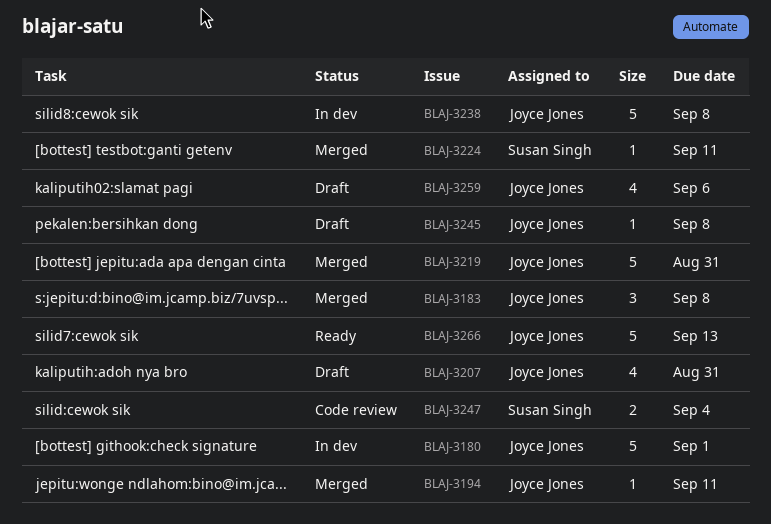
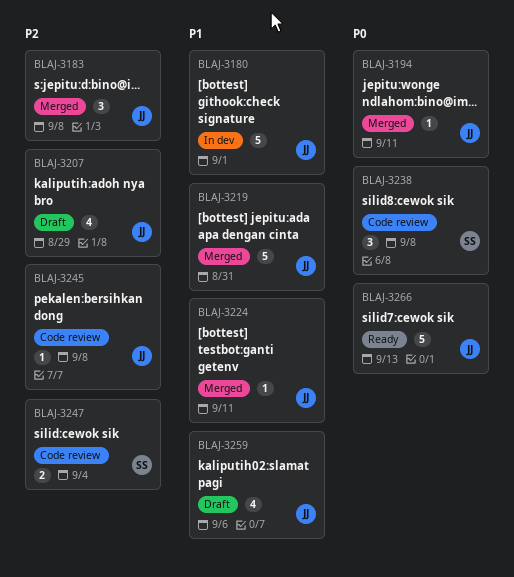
BLAJ-3207, due: Aug 31 -> Aug 29
BLAJ-3224, owner: Susan Singh -> Joyce Jones
BLAJ-3238, status: In dev -> Code review
BLAJ-3238, owner: Joyce Jones -> Susan Singh
BLAJ-3238, estimate: 5 -> 3
BLAJ-3245, status: Draft -> Code review

